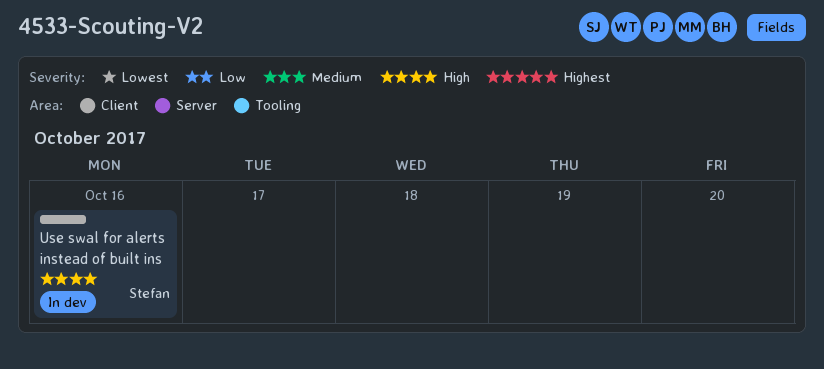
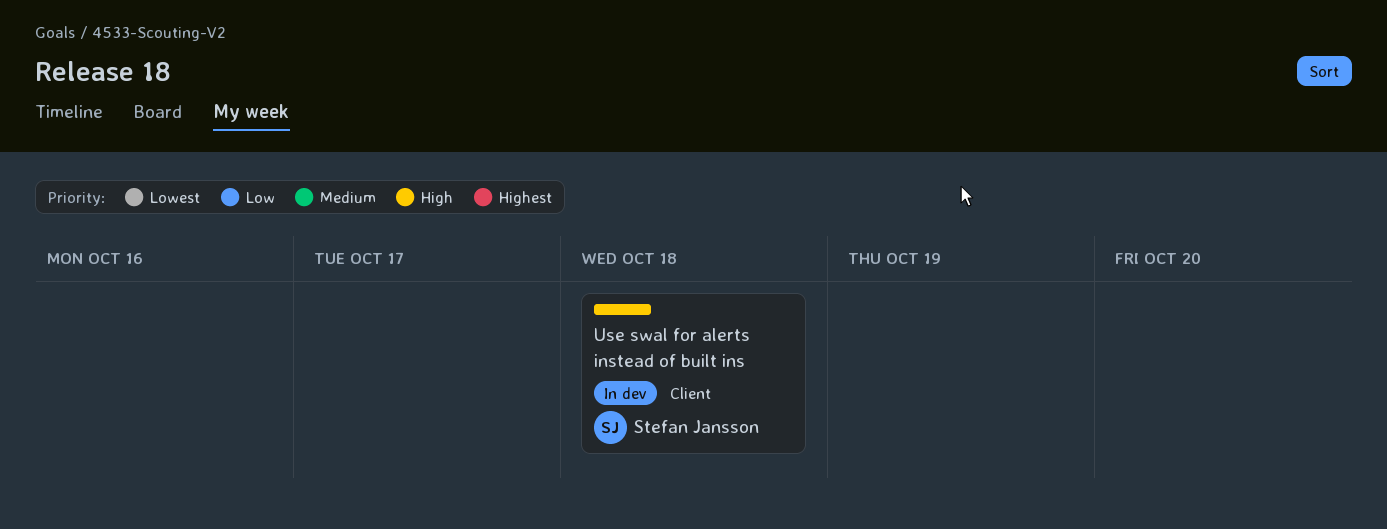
Use swal for alerts instead of built ins, due: Oct 16 -> Oct 18

